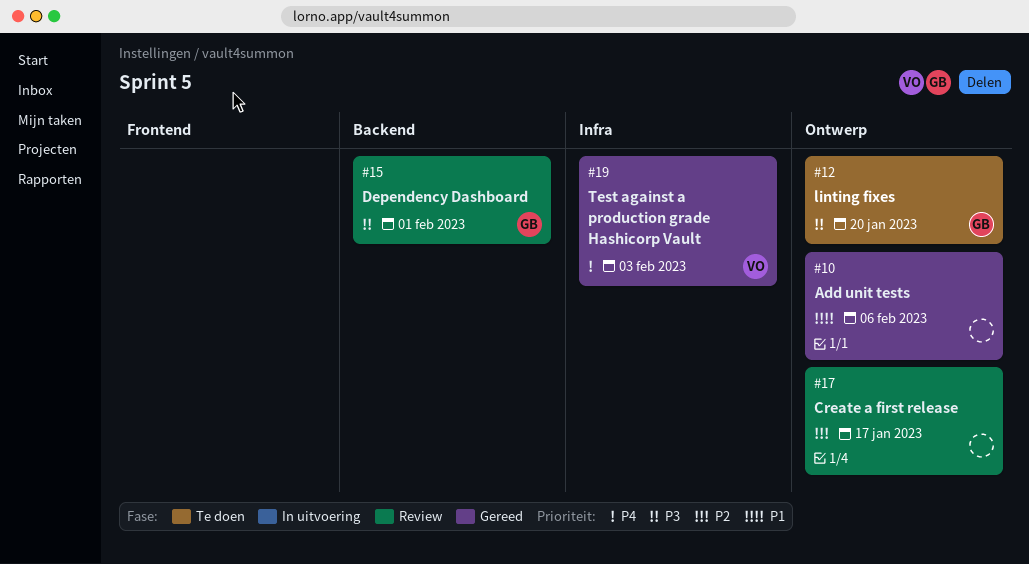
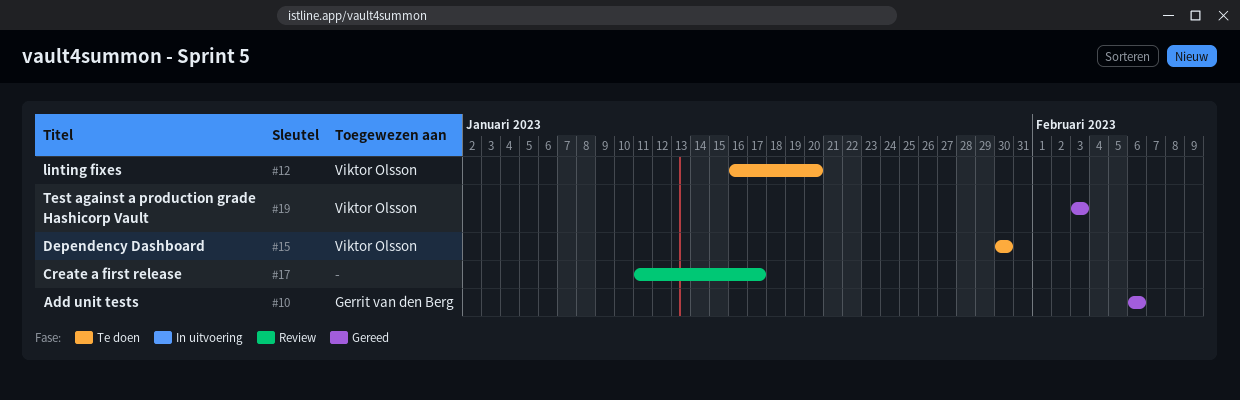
#10, owner: none -> Gerrit van den Berg
#12, owner: Gerrit van den Berg -> Viktor Olsson
#15, status: Review -> Te doen
#15, owner: Gerrit van den Berg -> Viktor Olsson
#15, due: Feb 1 -> Jan 30

